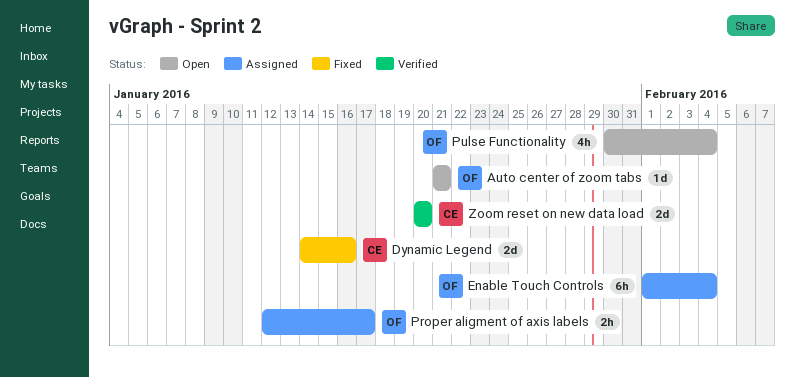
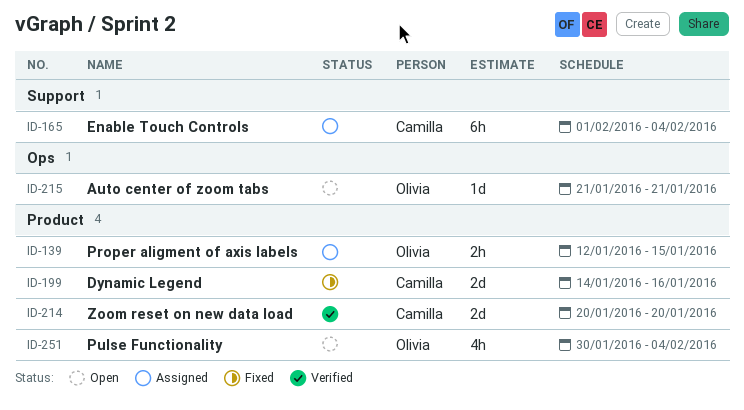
Enable Touch Controls, owner: Olivia -> Camilla
Proper aligment of axis labels, due: Jan 17 -> Jan 15

